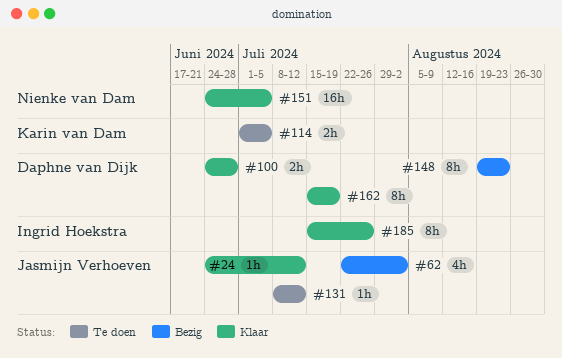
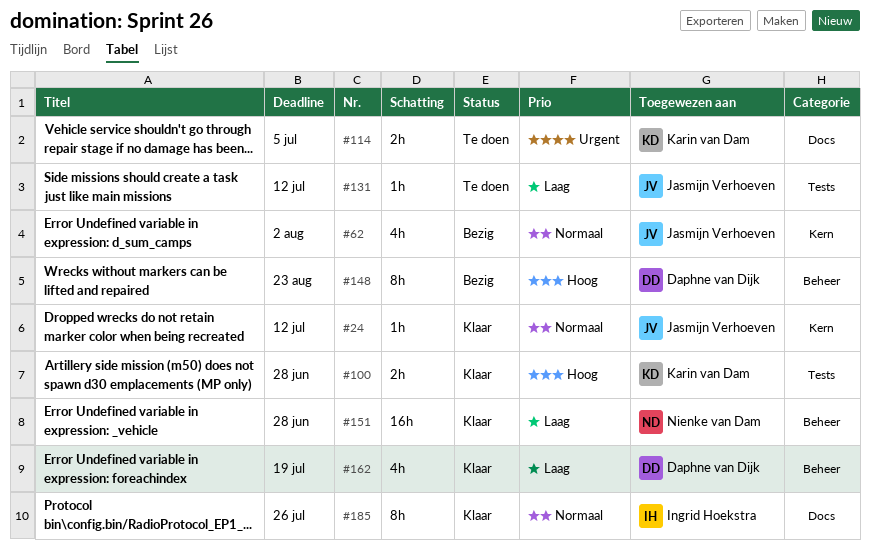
#100, owner: Daphne van Dijk -> Karin van Dam
#151, due: Jul 5 -> Jun 28
#162, estimate: 8h -> 4h

